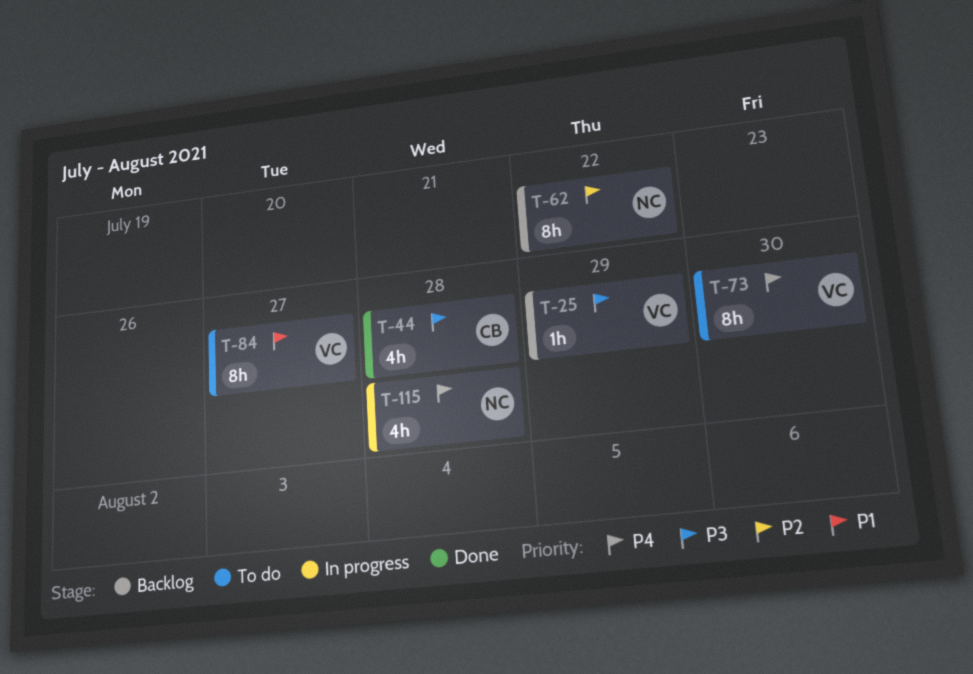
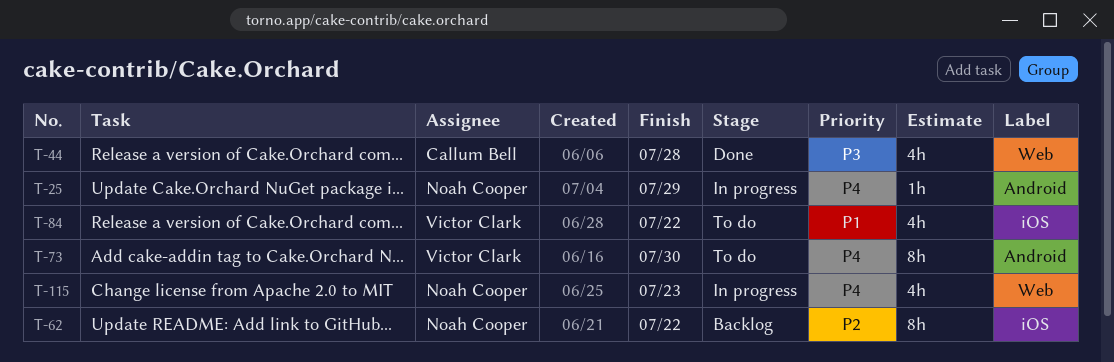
T-25, status: Backlog -> In progress
T-25, owner: Victor Clark -> Noah Cooper
T-25, priority: P3 -> P4
T-84, estimate: 8h -> 4h
T-84, due: Jul 27 -> Jul 22
T-115, due: Jul 28 -> Jul 23

